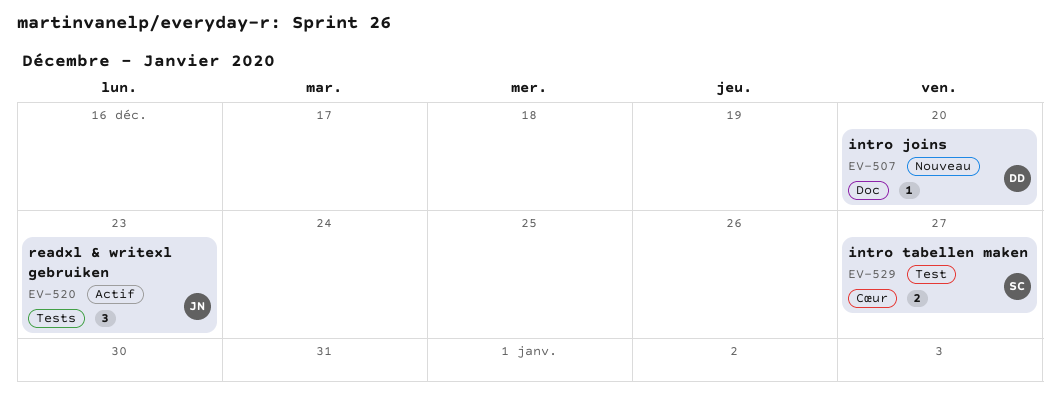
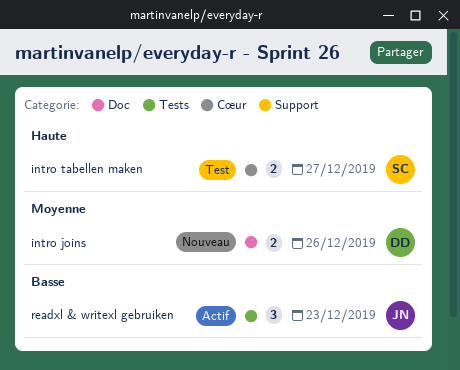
intro joins, estimate: 1 -> 2
intro joins, due: Dec 20 -> Dec 26

